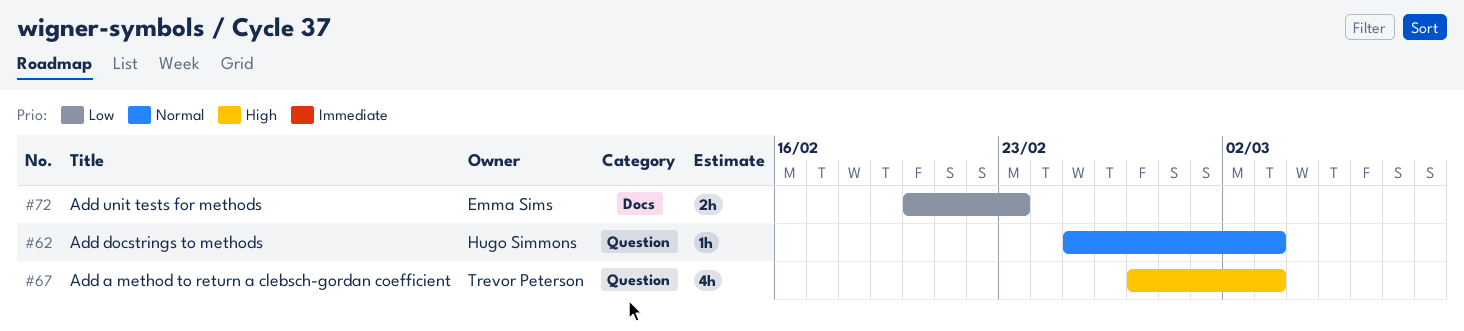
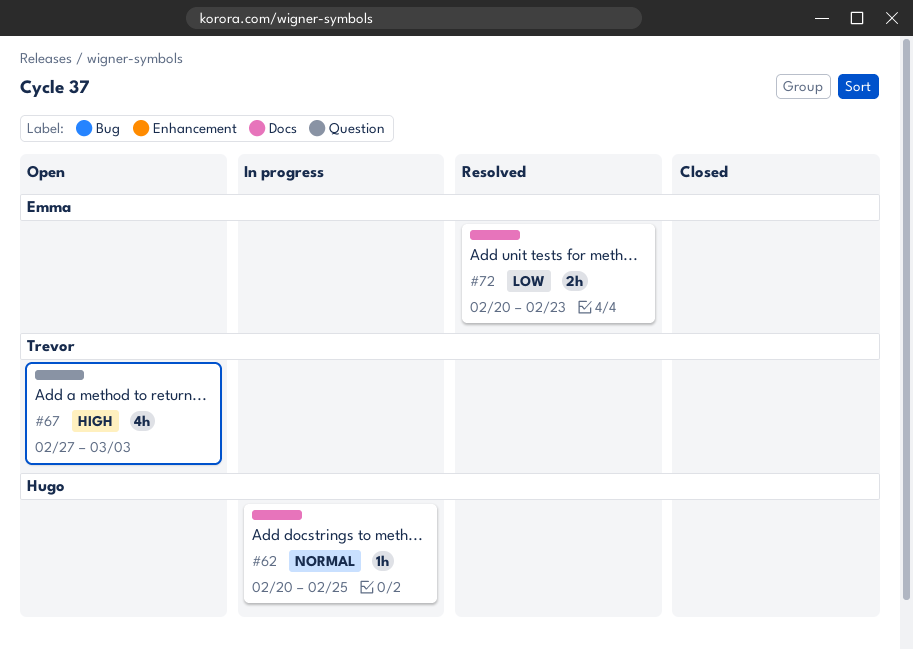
#62, label: Question -> Docs
#62, start: Feb 25 -> Feb 20
#62, due: Mar 3 -> Feb 25

